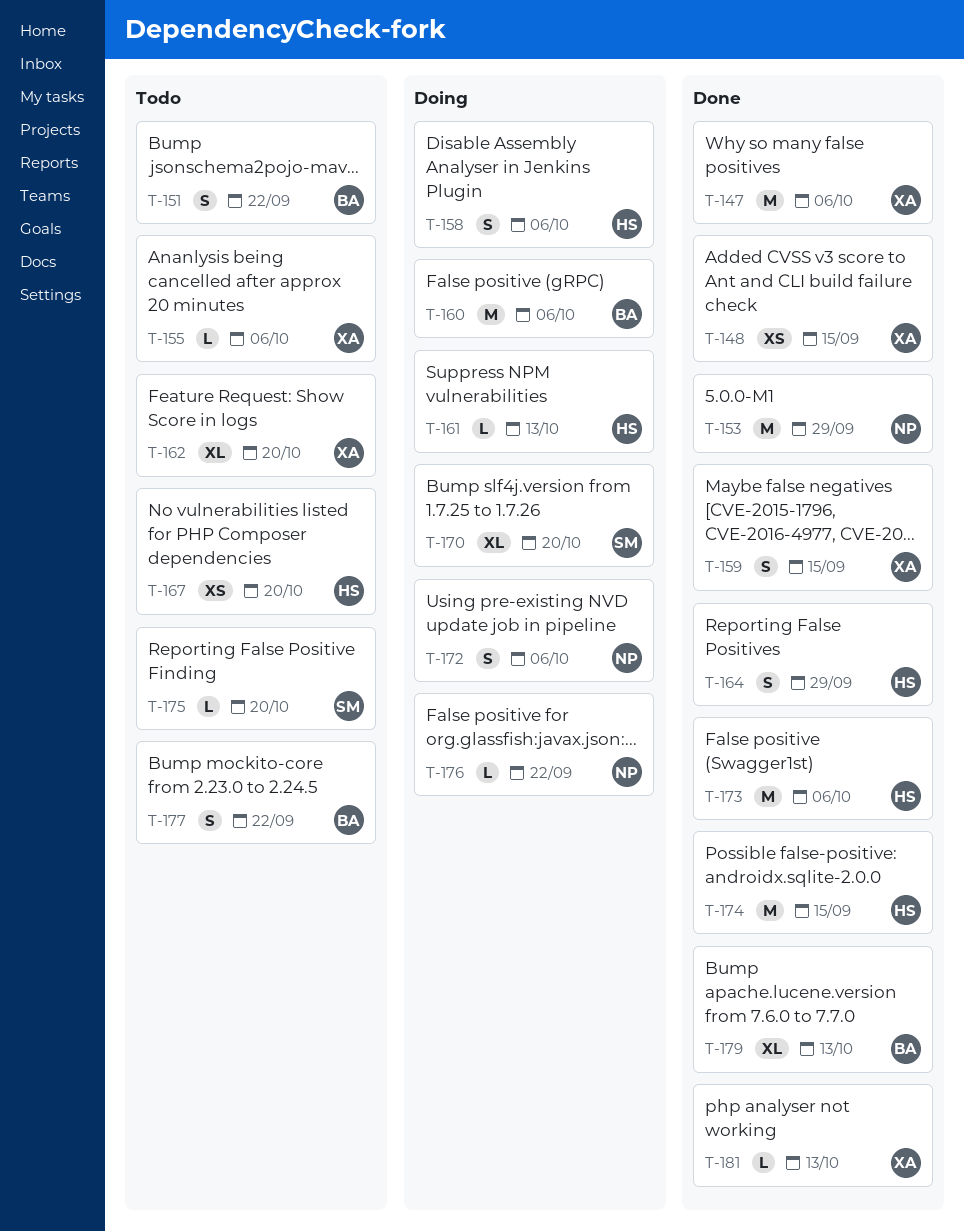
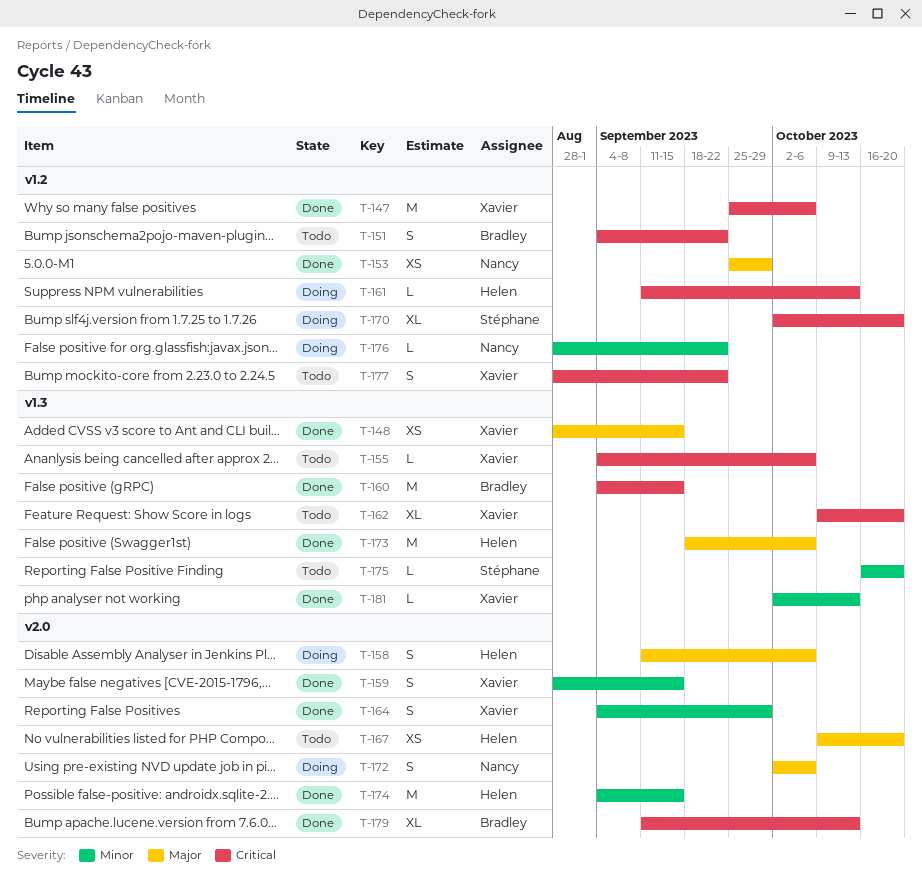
T-153, estimate: M -> XS
T-160, status: Doing -> Done
T-160, due: Oct 6 -> Sep 15
T-164, owner: Helen -> Xavier
T-177, owner: Bradley -> Xavier

